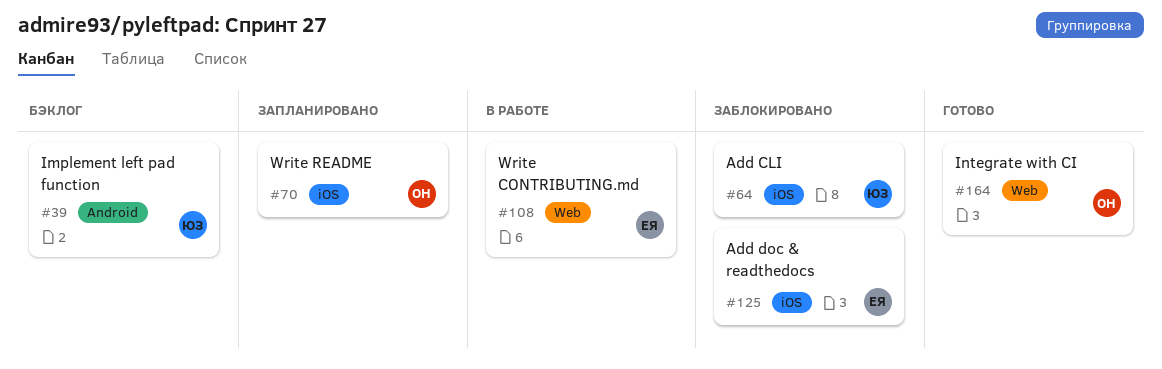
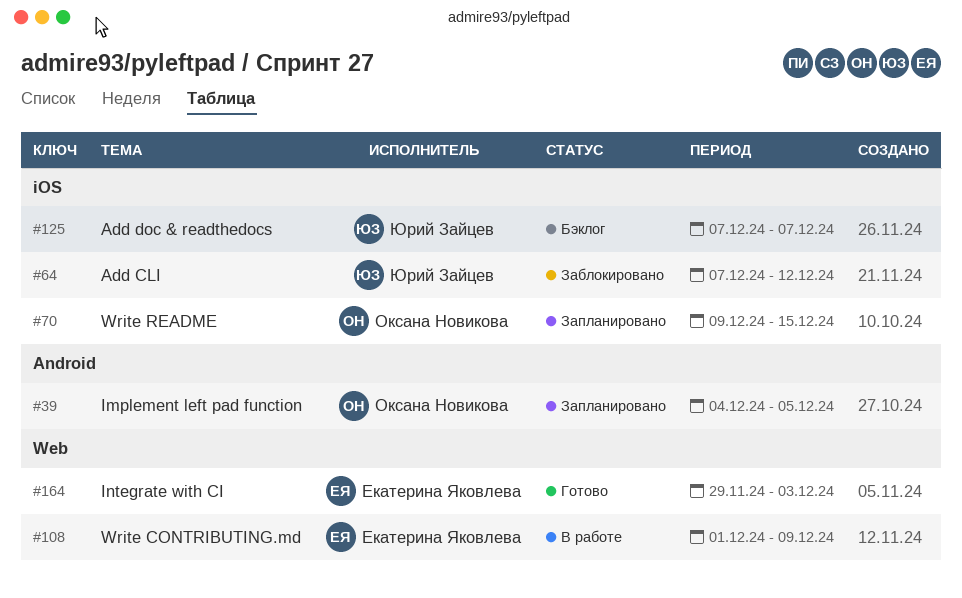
#39, status: Бэклог -> Запланировано
#39, owner: Юрий Зайцев -> Оксана Новикова
#125, status: Заблокировано -> Бэклог
#125, owner: Екатерина Яковлева -> Юрий Зайцев
#164, owner: Оксана Новикова -> Екатерина Яковлева

